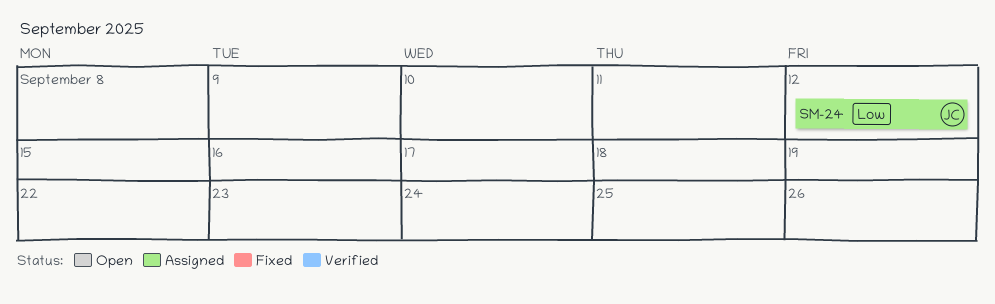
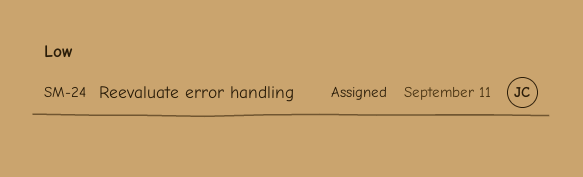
SM-24, due: Sep 12 -> Sep 11

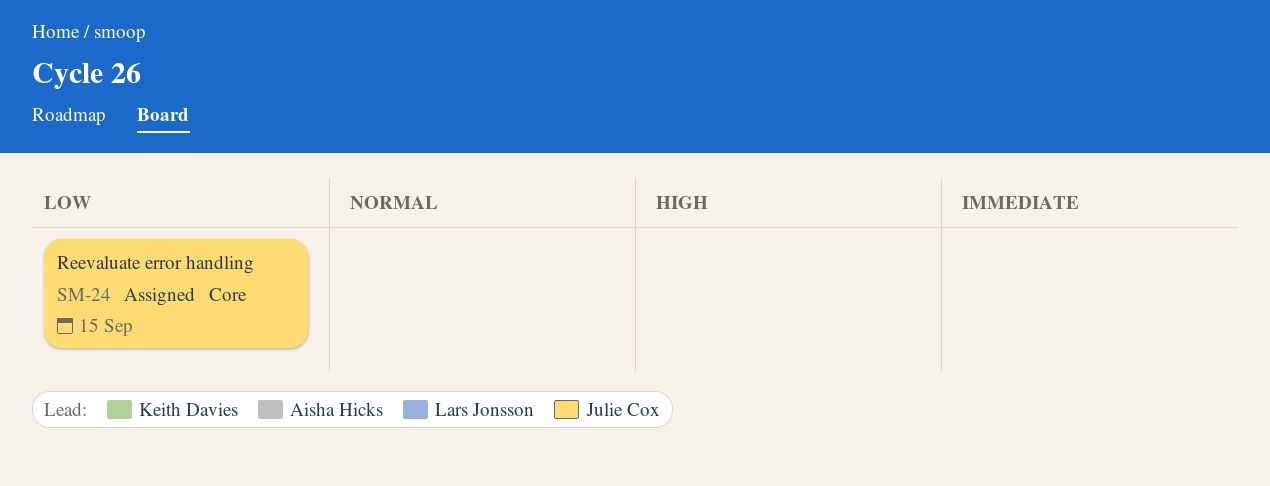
SM-24, due: Sep 11 -> Sep 15

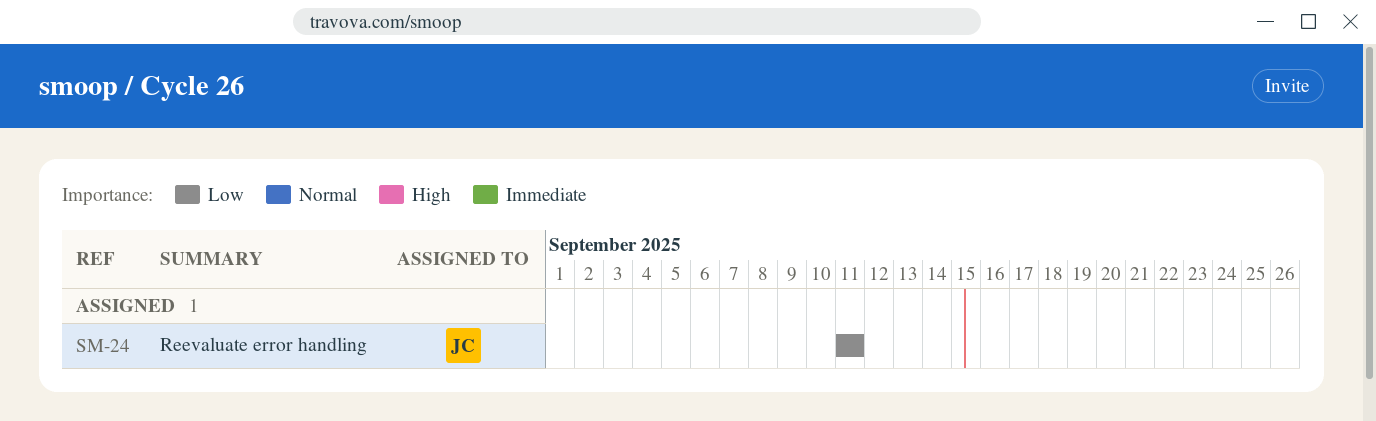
SM-24, due: Sep 15 -> Sep 11

